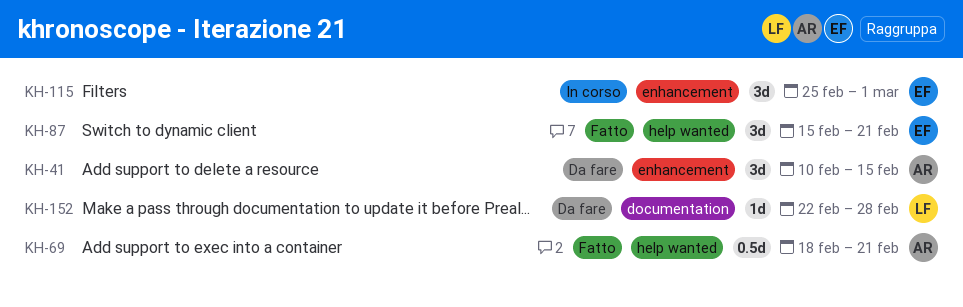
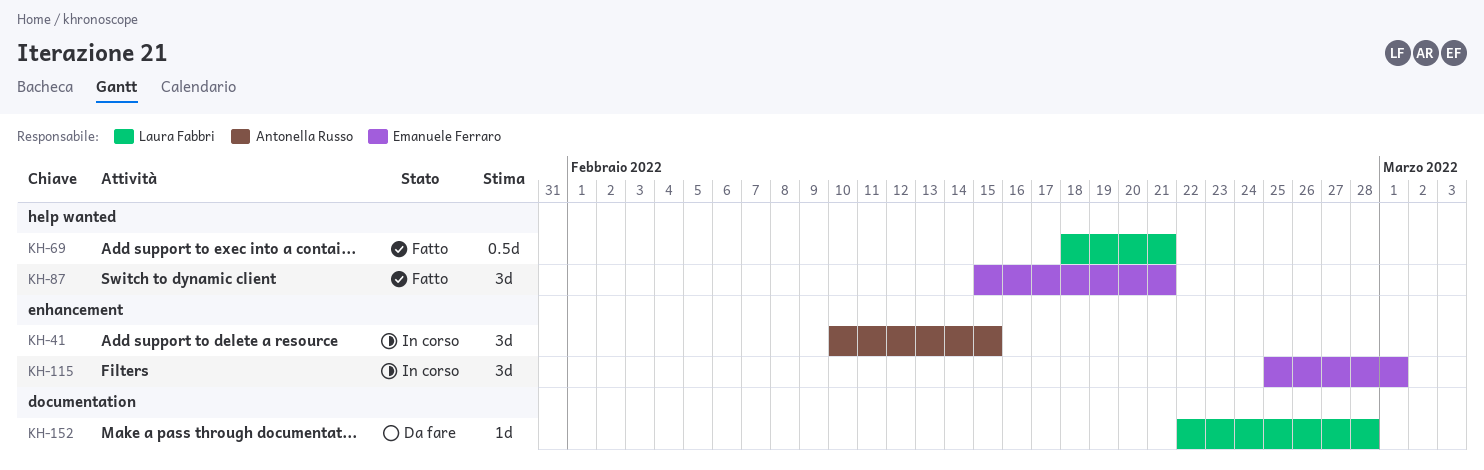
KH-41, status: Da fare -> In corso
KH-69, owner: Antonella Russo -> Laura Fabbri

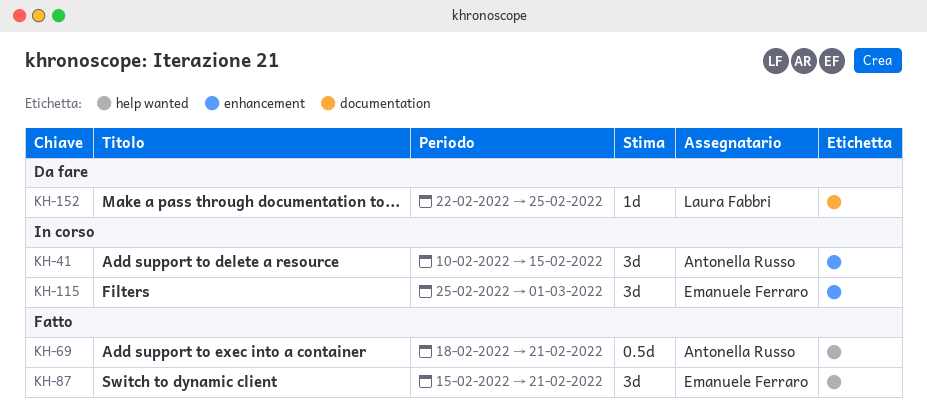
KH-69, owner: Laura Fabbri -> Antonella Russo
KH-152, due: Feb 28 -> Feb 25

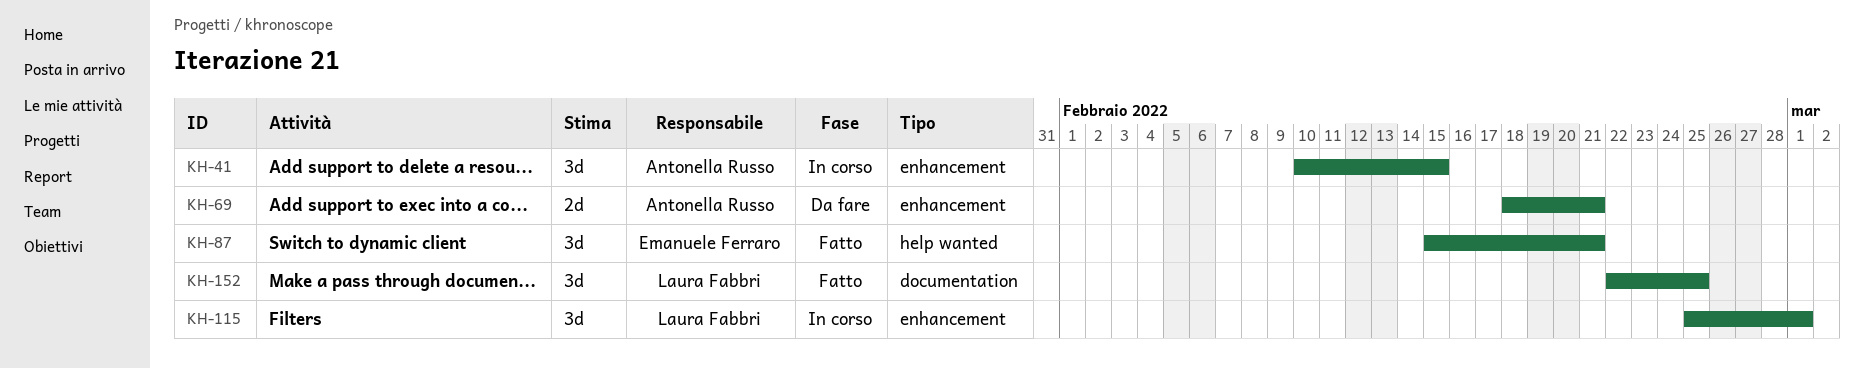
KH-69, status: Fatto -> Da fare
KH-69, label: help wanted -> enhancement
KH-69, estimate: 0.5d -> 2d
KH-115, owner: Emanuele Ferraro -> Laura Fabbri
KH-152, status: Da fare -> Fatto
KH-152, estimate: 1d -> 3d

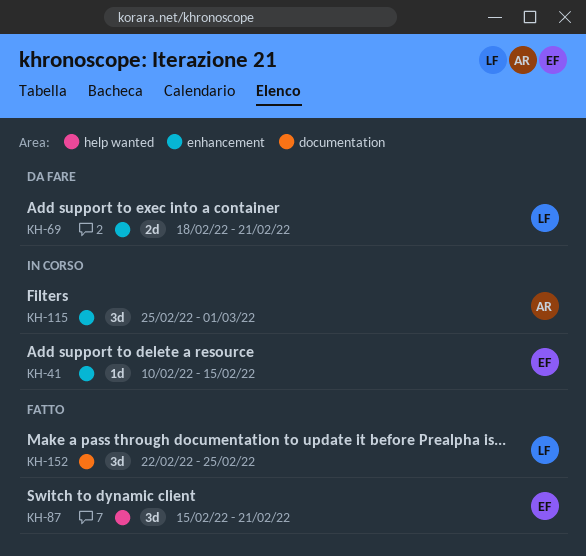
KH-41, owner: Antonella Russo -> Emanuele Ferraro
KH-41, estimate: 3d -> 1d
KH-69, owner: Antonella Russo -> Laura Fabbri
KH-115, owner: Laura Fabbri -> Antonella Russo

